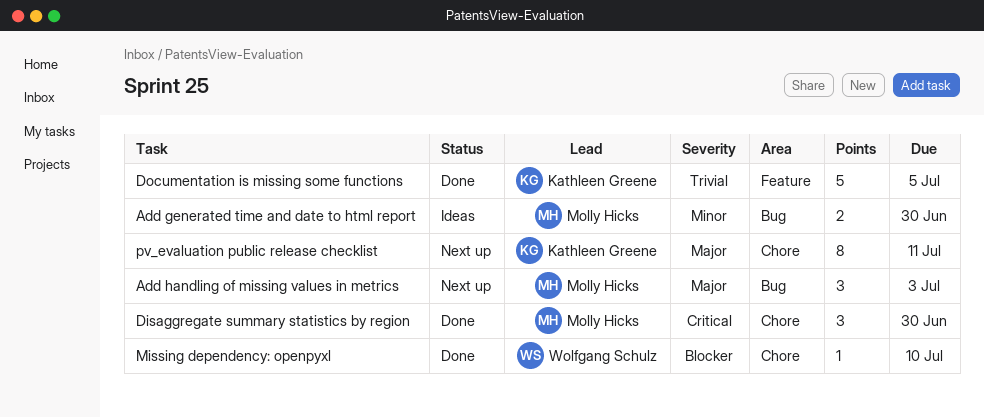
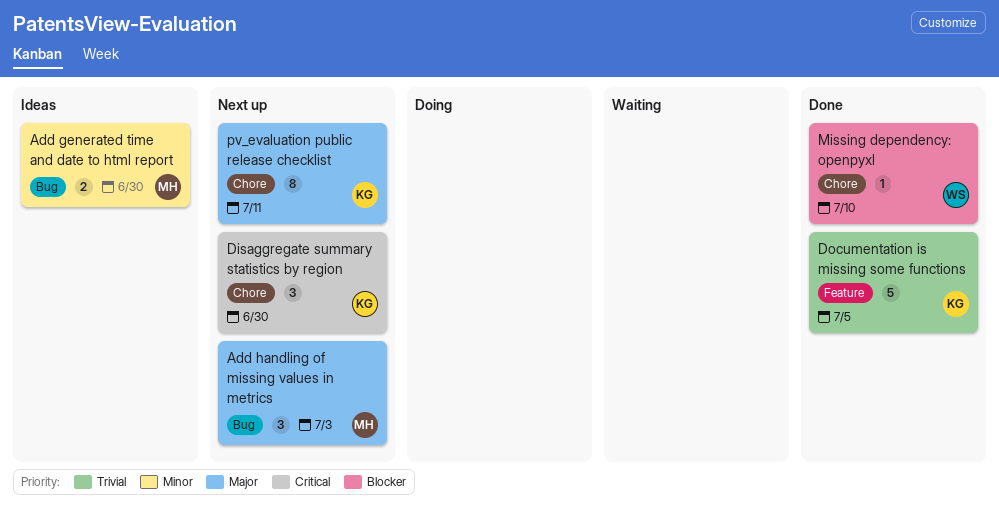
Disaggregate summary statistics by region, status: Done -> Next up
Disaggregate summary statistics by region, owner: Molly Hicks -> Kathleen Greene

